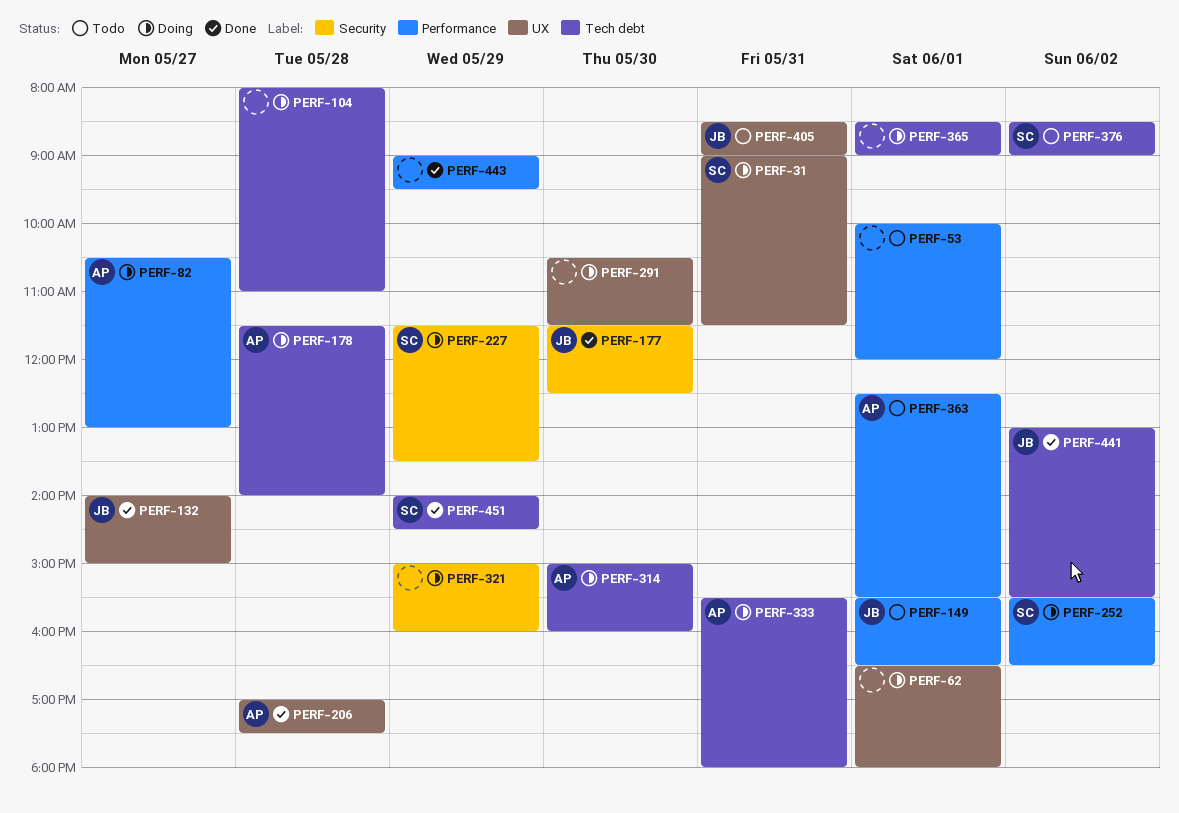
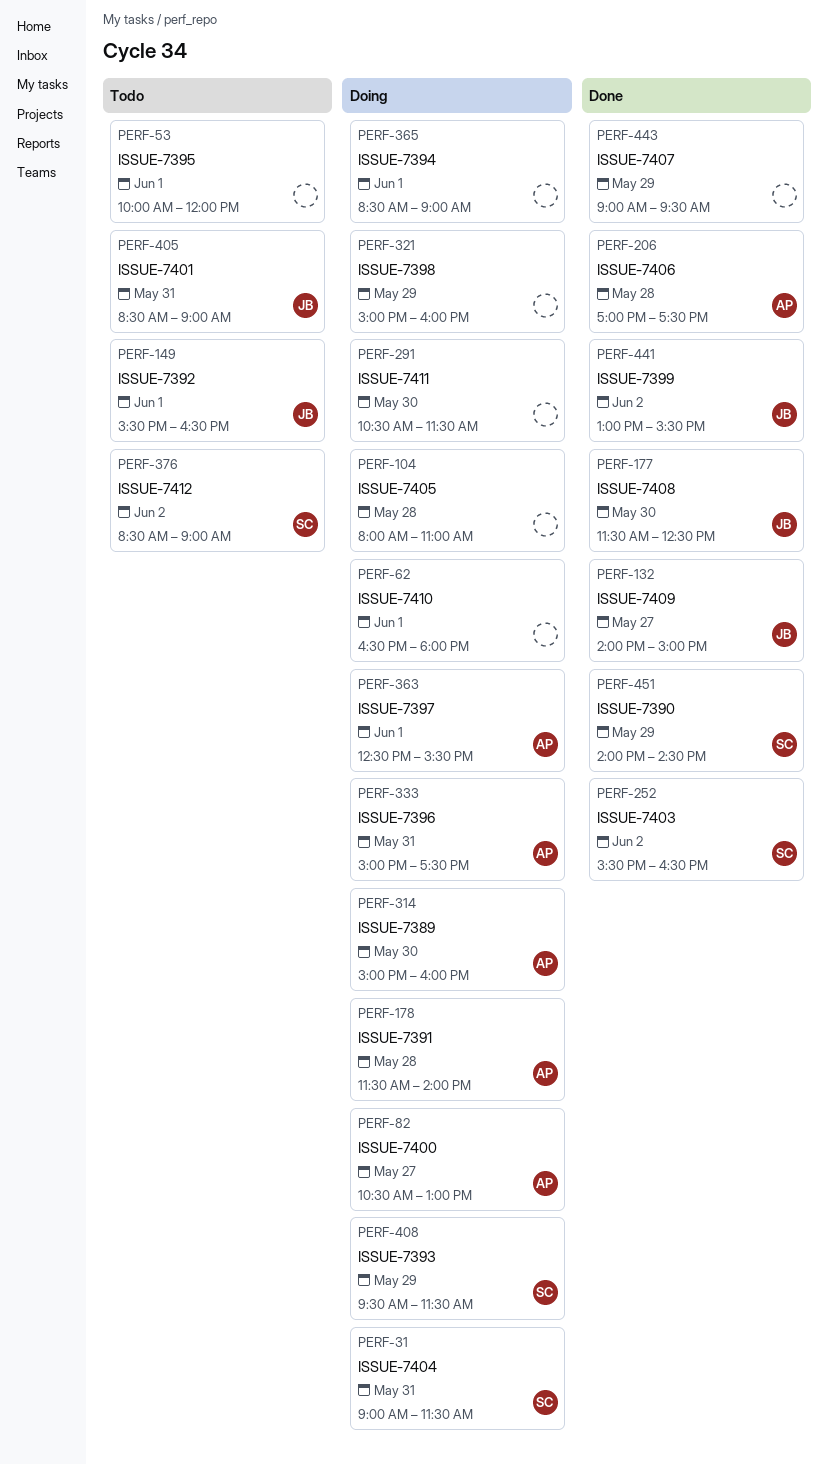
PERF-227: present -> none
PERF-252, status: Doing -> Done
PERF-333, begins: 15:30 -> 15:00
PERF-333, ends: 18:00 -> 17:30
PERF-363, status: Todo -> Doing
PERF-408: none -> present

